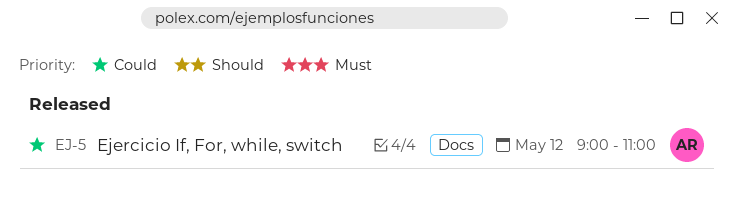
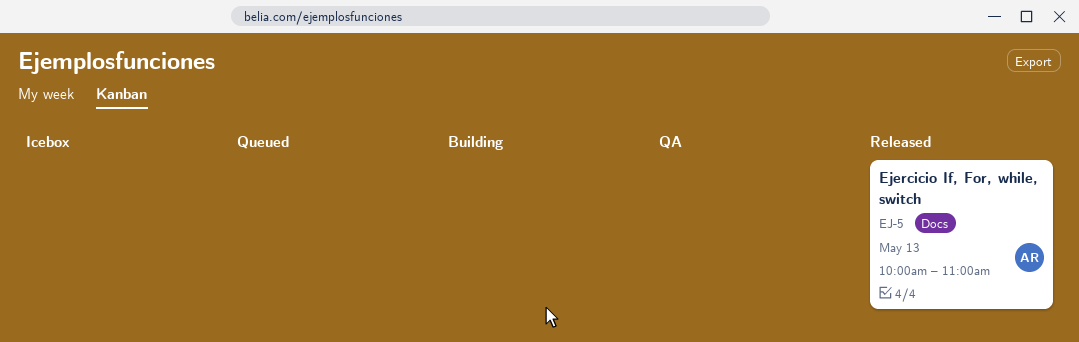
EJ-5, day: May 12 -> May 13
EJ-5, begins: 09:00 -> 10:00

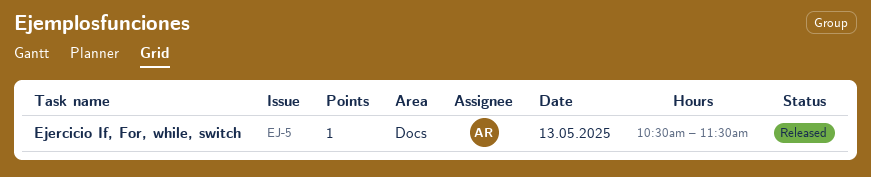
EJ-5, begins: 10:00 -> 10:30
EJ-5, ends: 11:00 -> 11:30

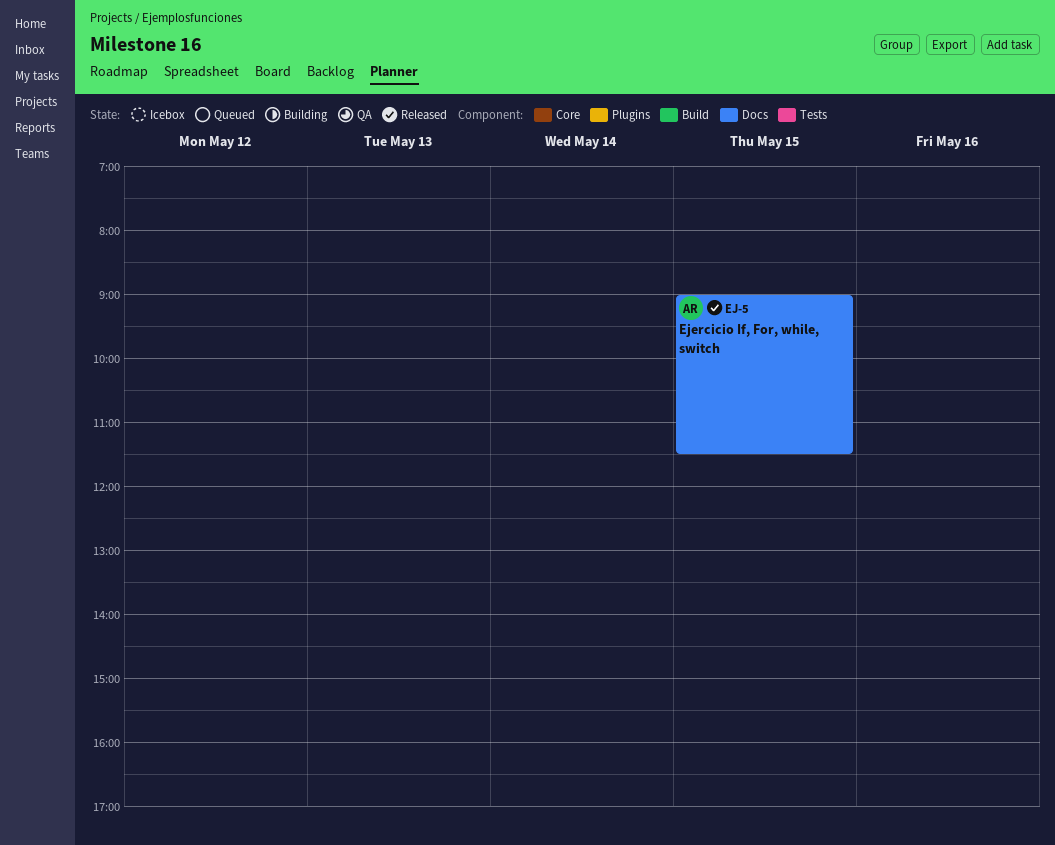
EJ-5, day: May 13 -> May 15
EJ-5, begins: 10:30 -> 09:00

